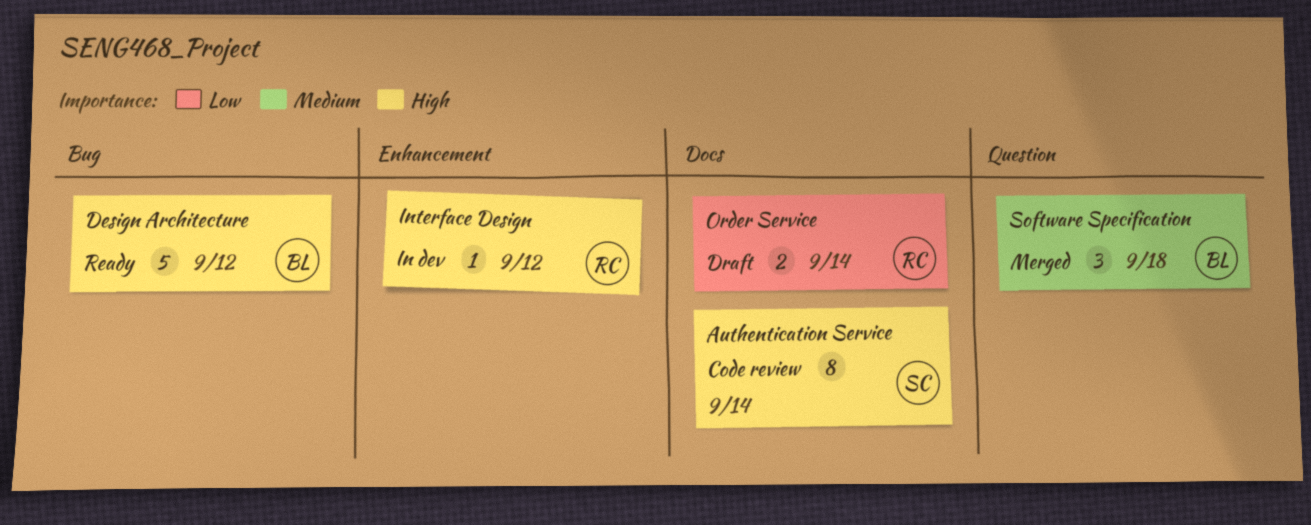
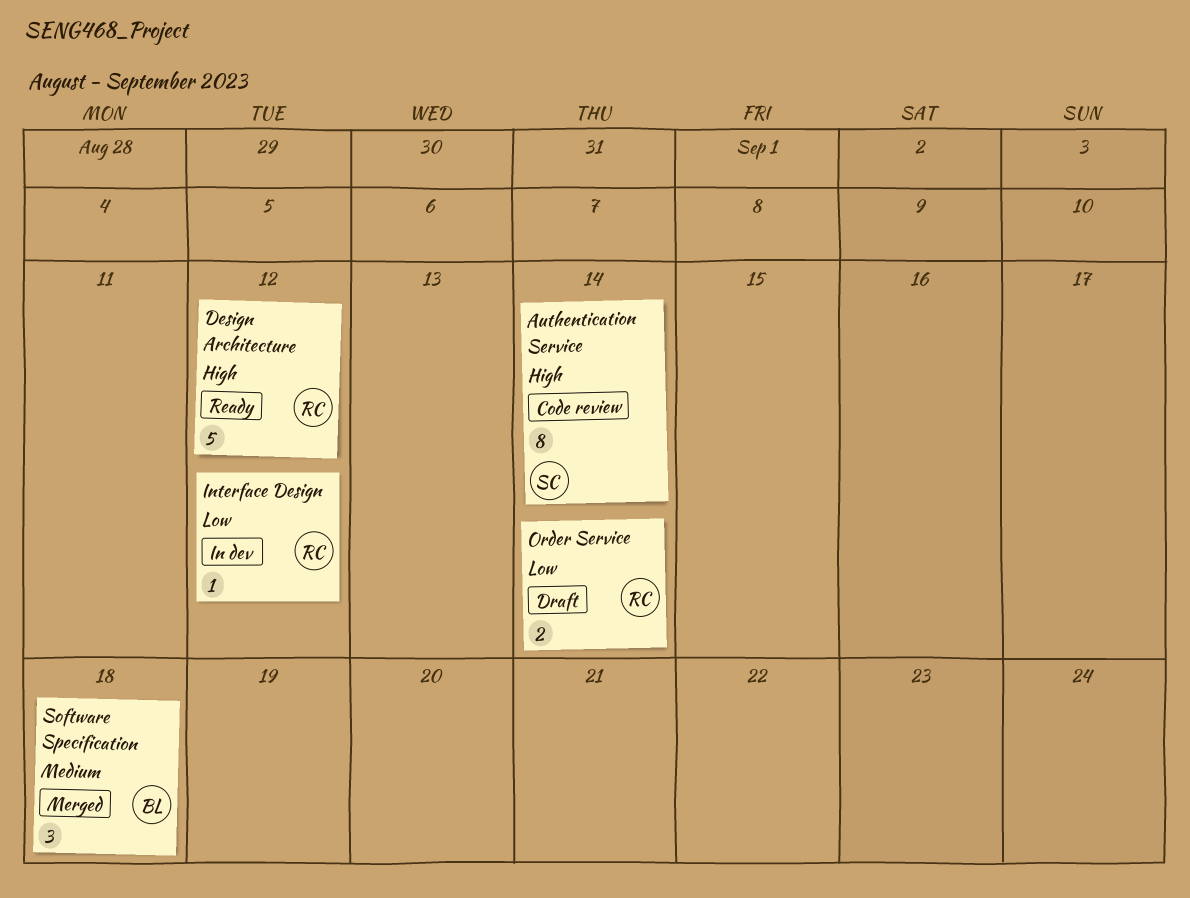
Design Architecture, owner: BL -> RC
Interface Design, priority: High -> Low

